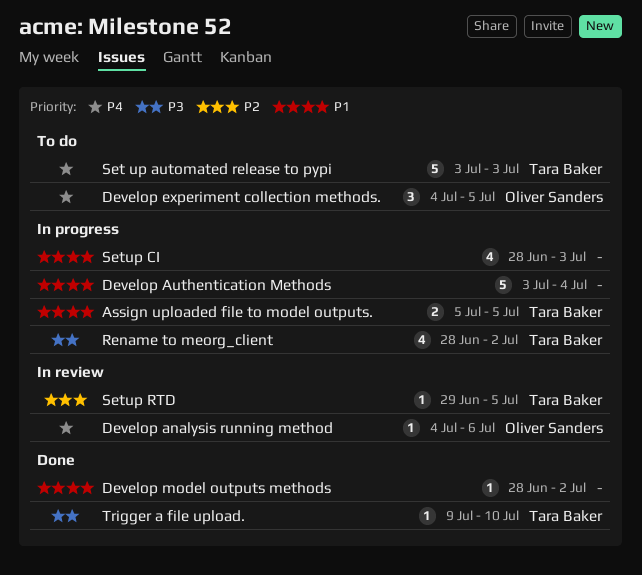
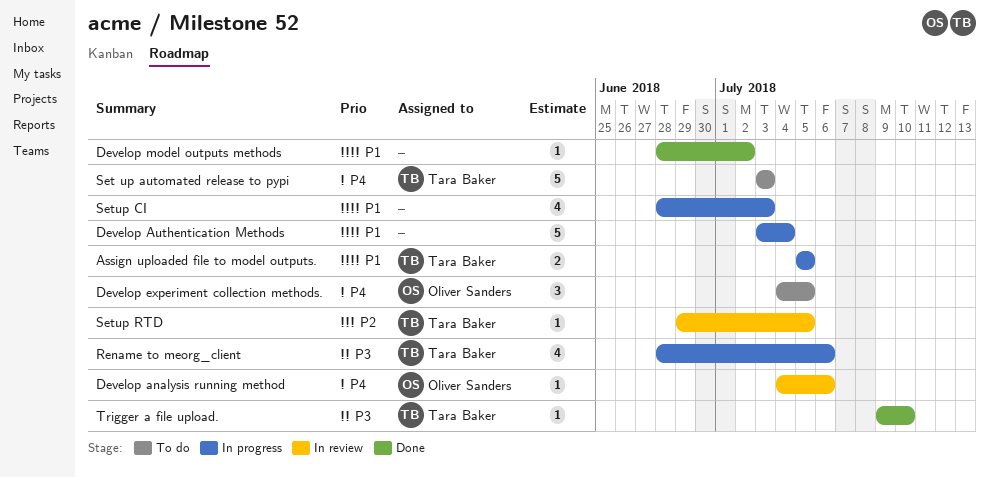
Rename to meorg_client, due: Jul 2 -> Jul 6

